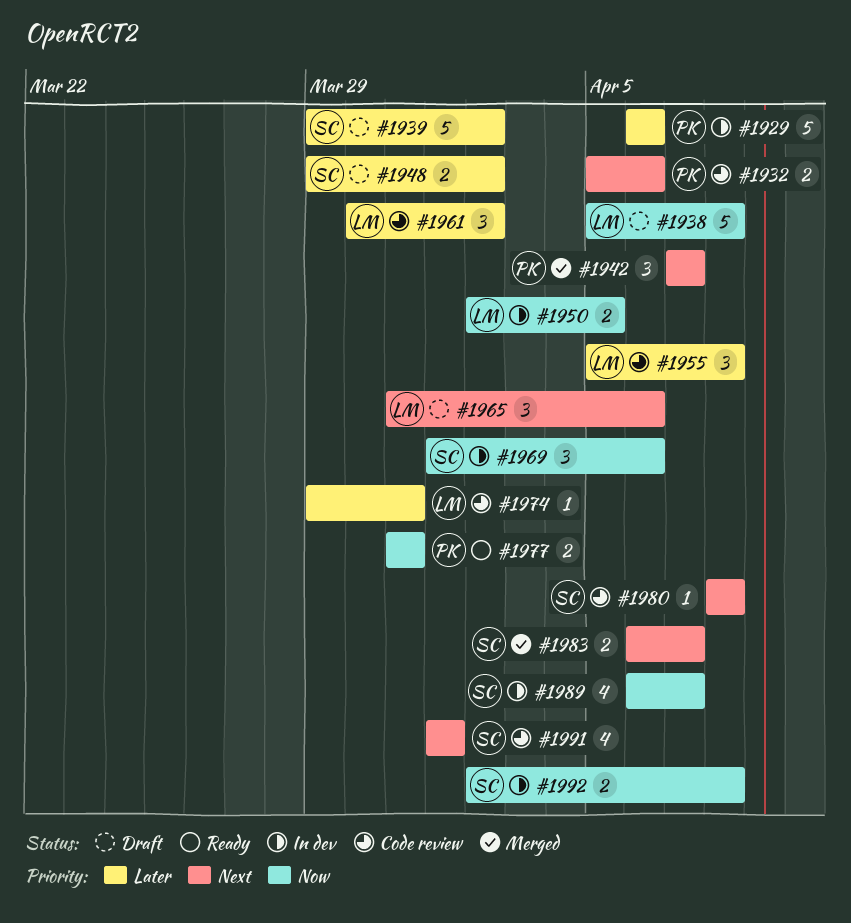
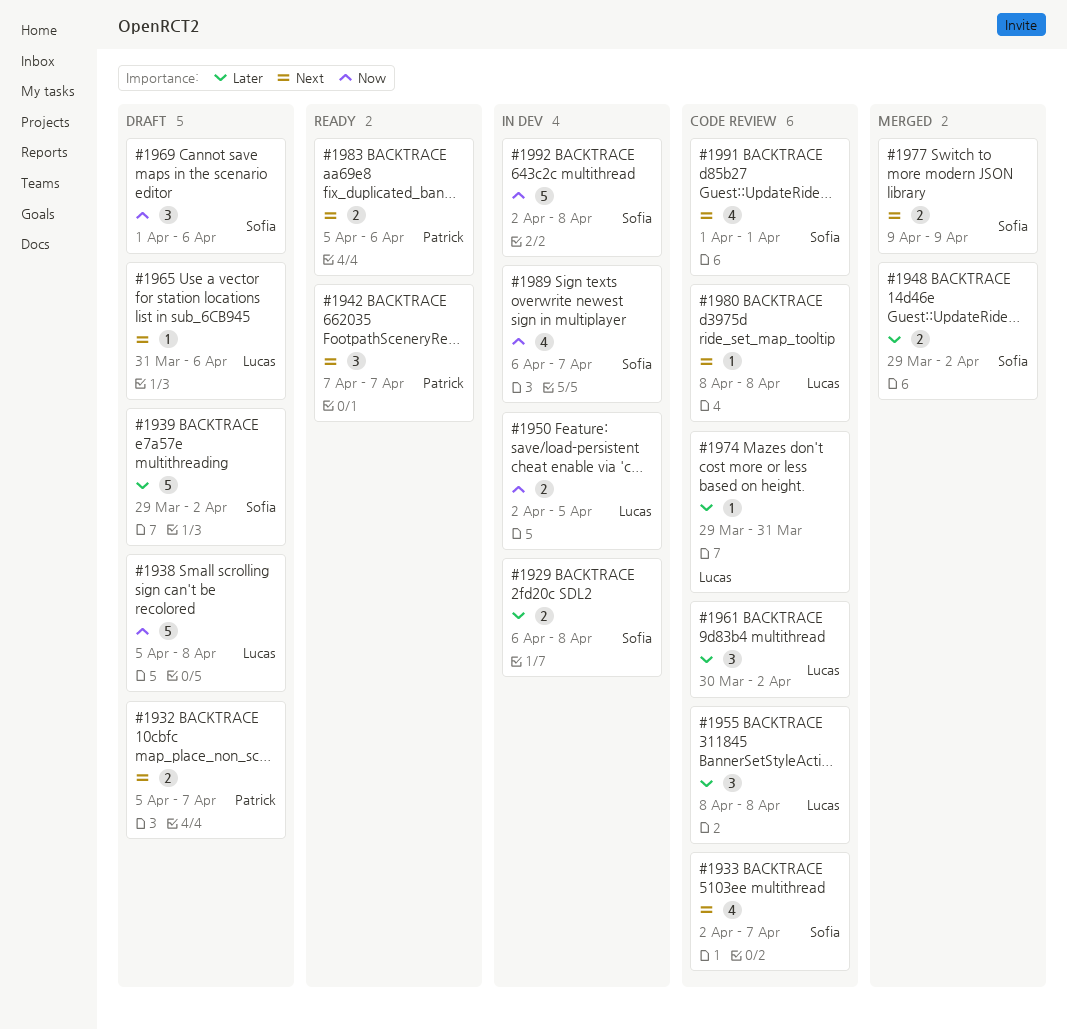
#1929, owner: Patrick -> Sofia
#1929, estimate: 5 -> 2
#1929, due: Apr 6 -> Apr 8
#1932, status: Code review -> Draft
#1932, due: Apr 6 -> Apr 7
#1933: none -> present
#1942, status: Merged -> Ready
#1948, status: Draft -> Merged
#1955, start: Apr 5 -> Apr 8
#1965, estimate: 3 -> 1
#1969, status: In dev -> Draft
#1977, status: Ready -> Merged
#1977, owner: Patrick -> Sofia
#1977, priority: Now -> Next
#1977, start: Mar 31 -> Apr 9
#1977, due: Mar 31 -> Apr 9
#1980, owner: Sofia -> Lucas
#1983, status: Merged -> Ready
#1983, owner: Sofia -> Patrick
#1983, start: Apr 6 -> Apr 5
#1983, due: Apr 7 -> Apr 6
#1992, estimate: 2 -> 5

